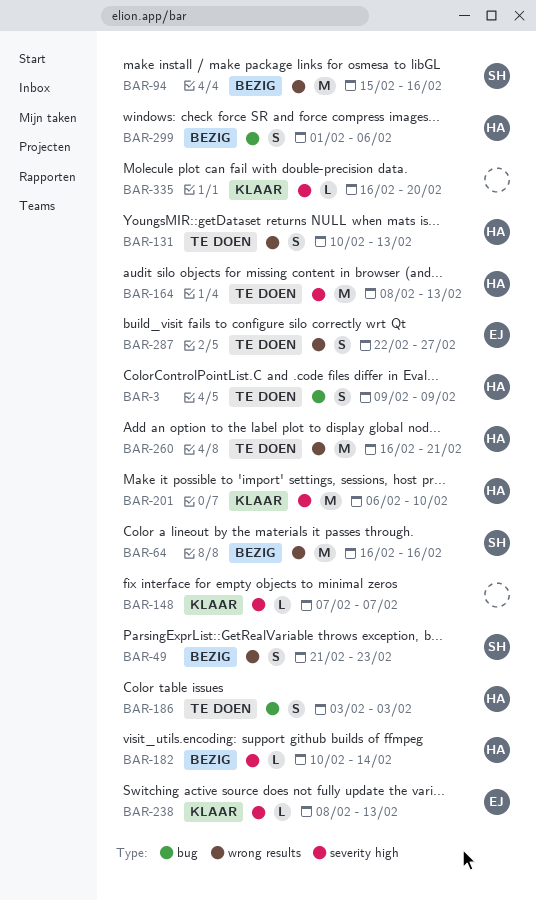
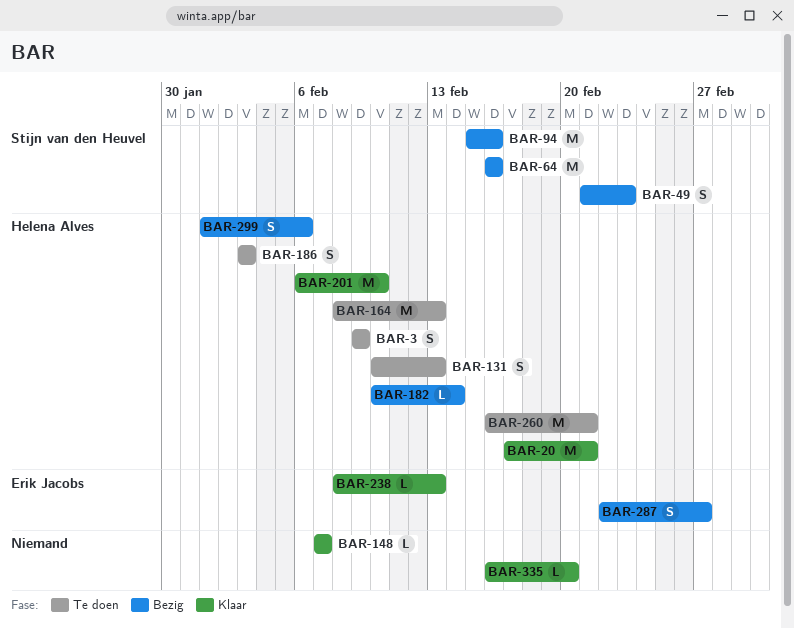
BAR-20: none -> present
BAR-287, status: Te doen -> Bezig

